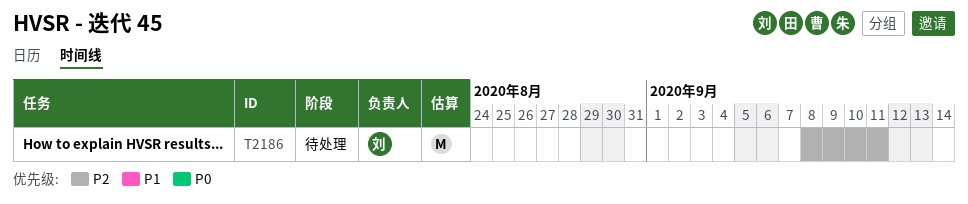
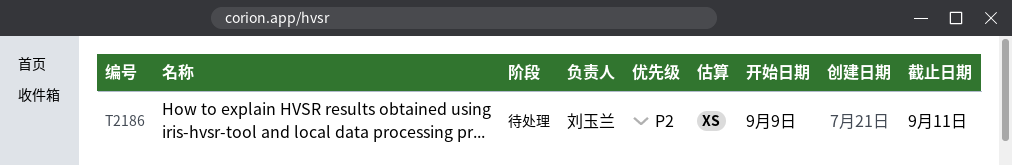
T2186, estimate: M -> XS
T2186, start: Sep 8 -> Sep 9

